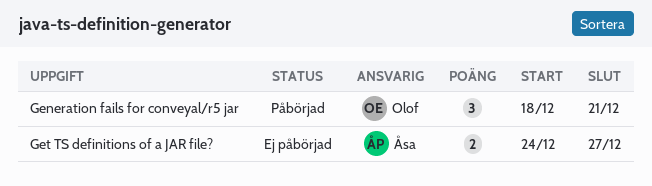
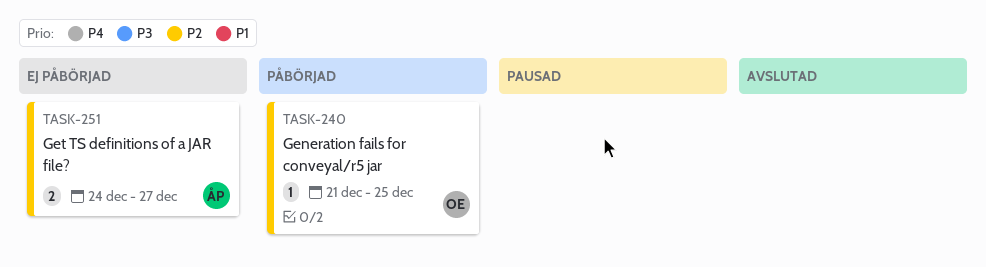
Generation fails for conveyal/r5 jar, estimate: 3 -> 1
Generation fails for conveyal/r5 jar, start: Dec 18 -> Dec 21
Generation fails for conveyal/r5 jar, due: Dec 21 -> Dec 25

